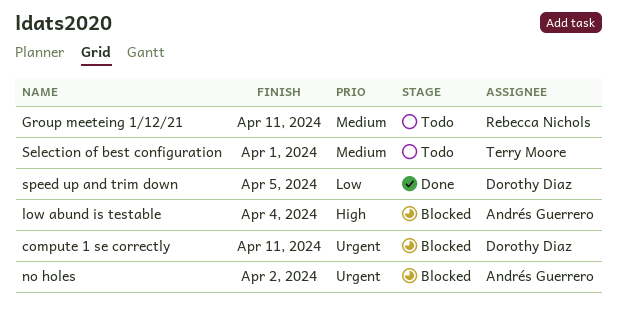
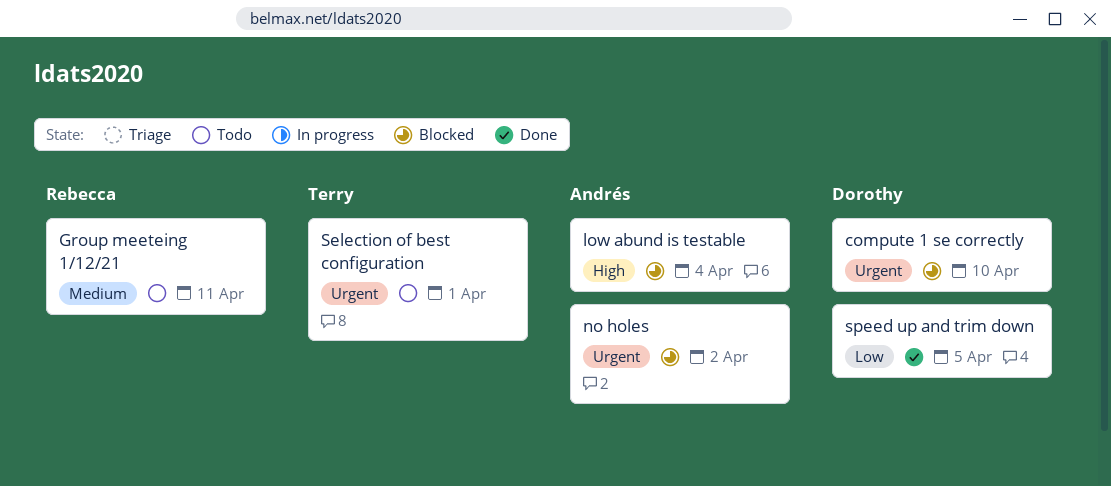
compute 1 se correctly, due: Apr 11 -> Apr 10
Selection of best configuration, priority: Medium -> Urgent

